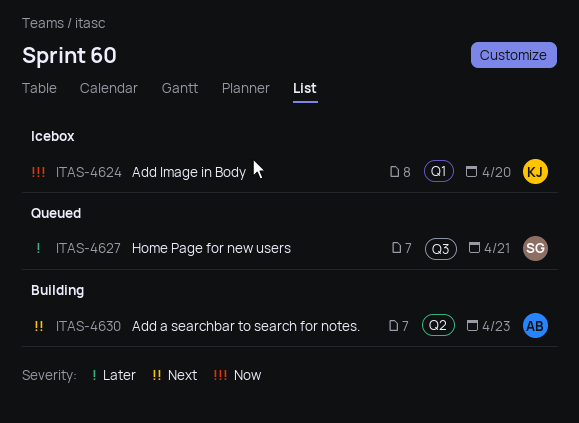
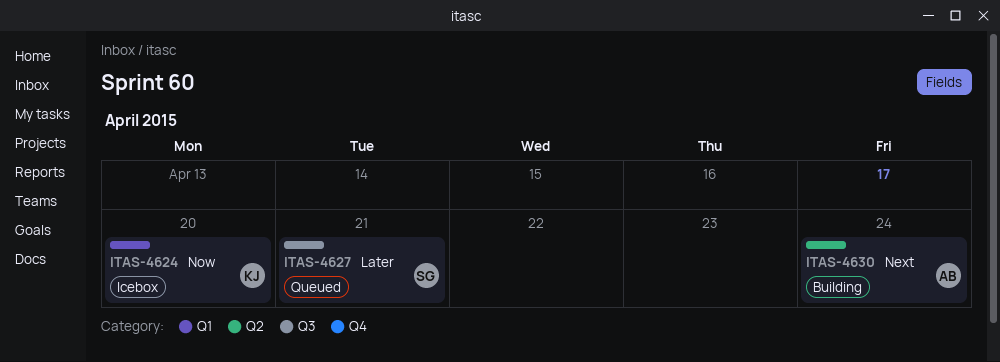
ITAS-4630, due: Apr 23 -> Apr 24

